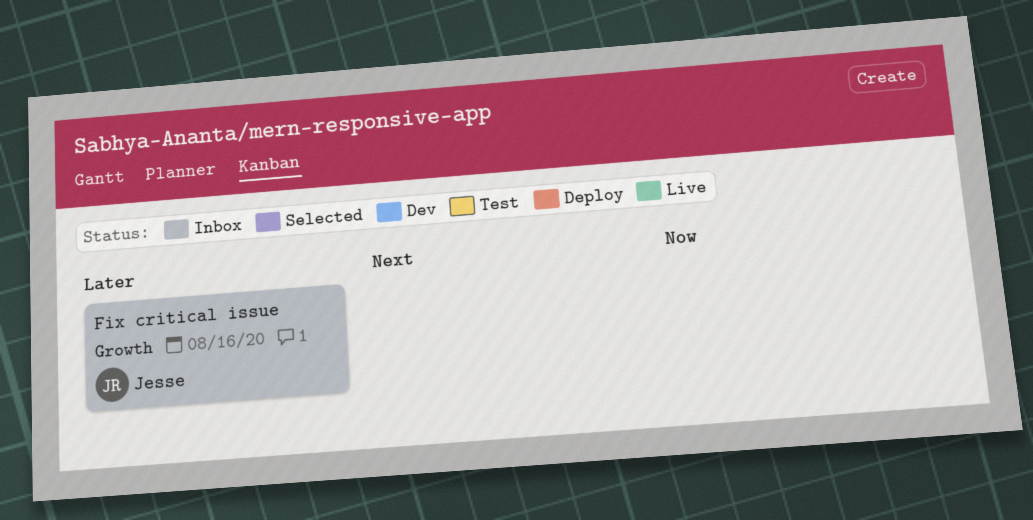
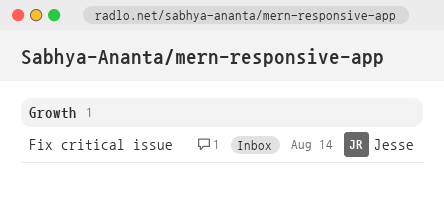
Fix critical issue, due: Aug 16 -> Aug 14

